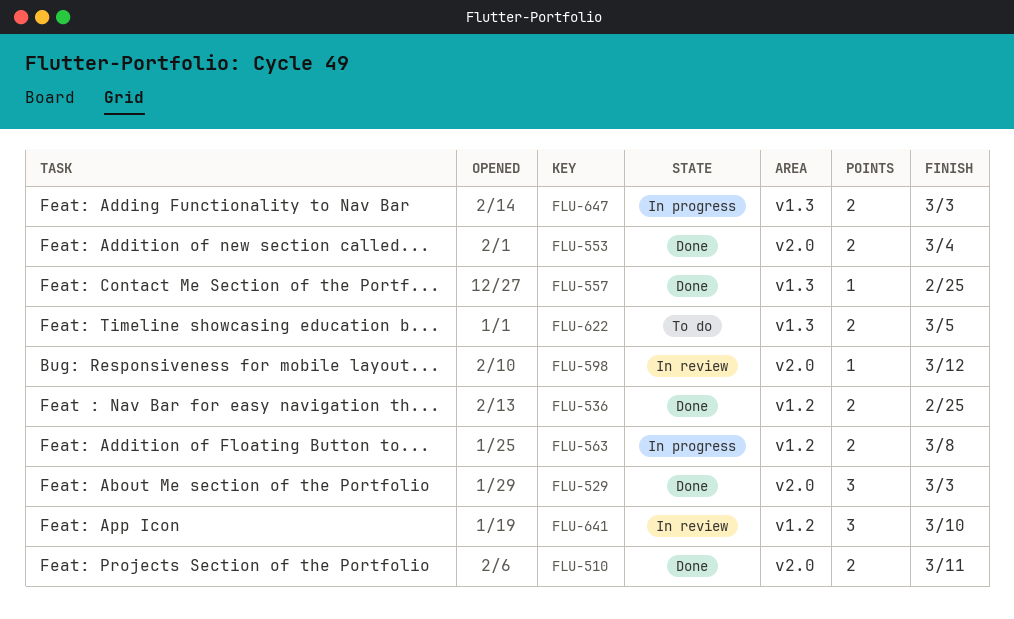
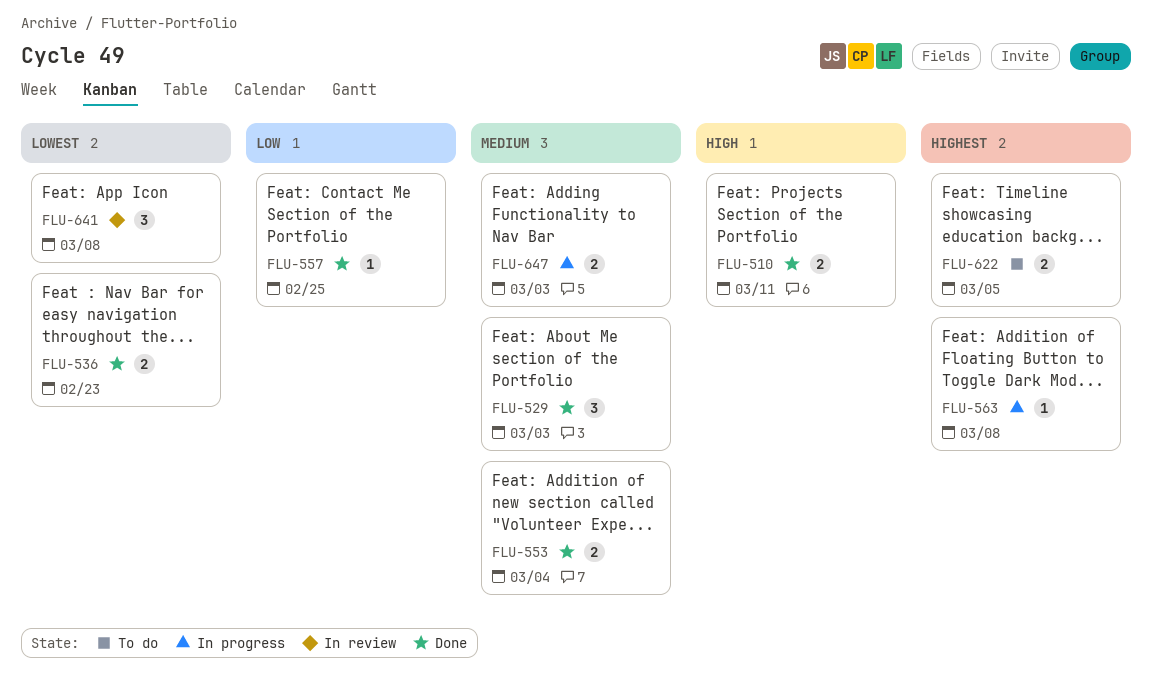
FLU-536, due: Feb 25 -> Feb 23
FLU-563, estimate: 2 -> 1
FLU-598: present -> none
FLU-641, due: Mar 10 -> Mar 8

